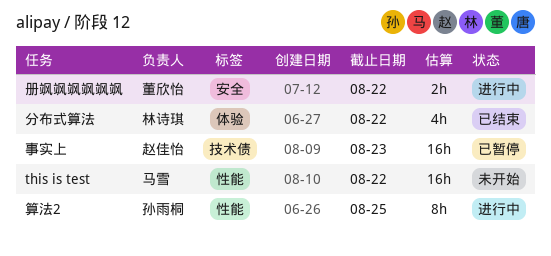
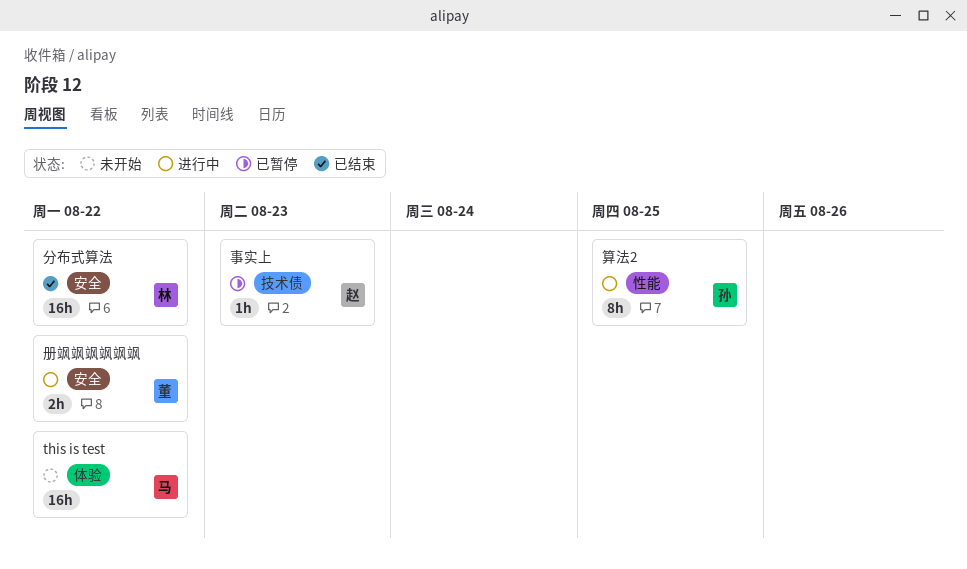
this is test, label: 性能 -> 体验
事实上, estimate: 16h -> 1h
分布式算法, label: 体验 -> 安全
分布式算法, estimate: 4h -> 16h

